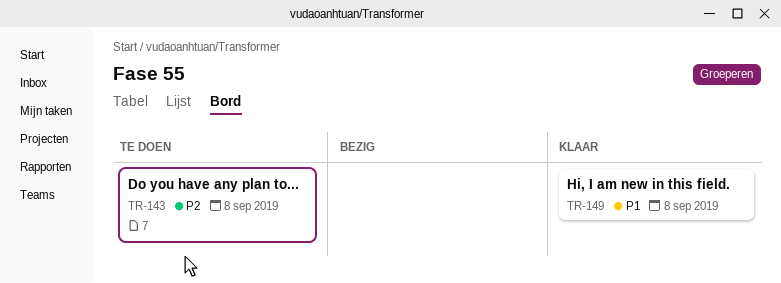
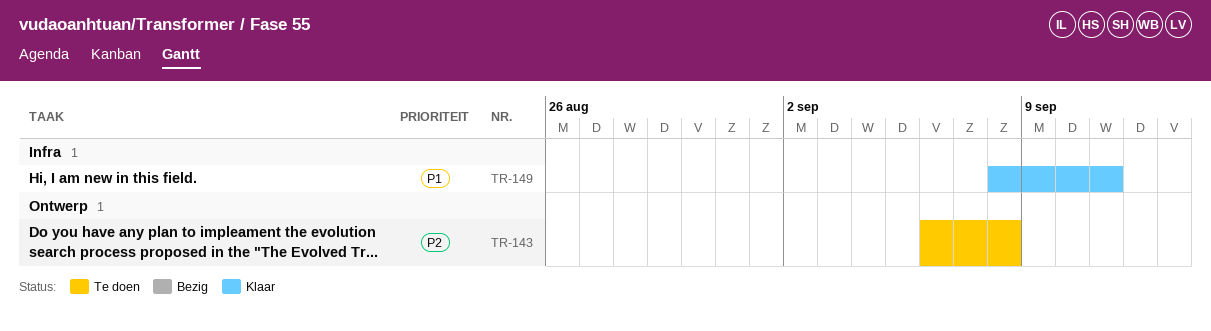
TR-149, due: Sep 8 -> Sep 11

